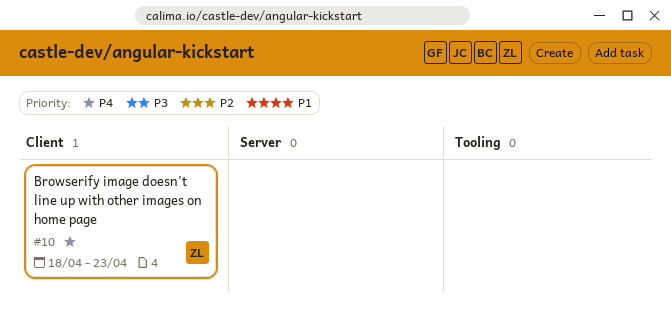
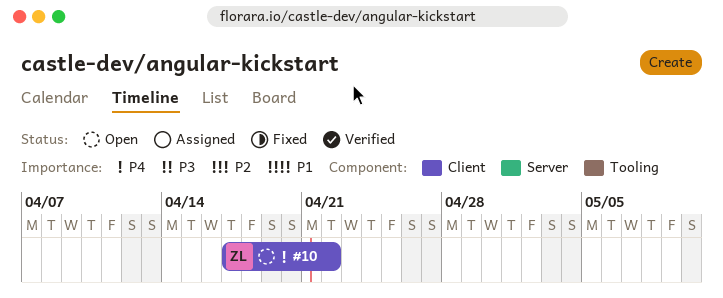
#10, start: Apr 18 -> Apr 17
#10, due: Apr 23 -> Apr 22

